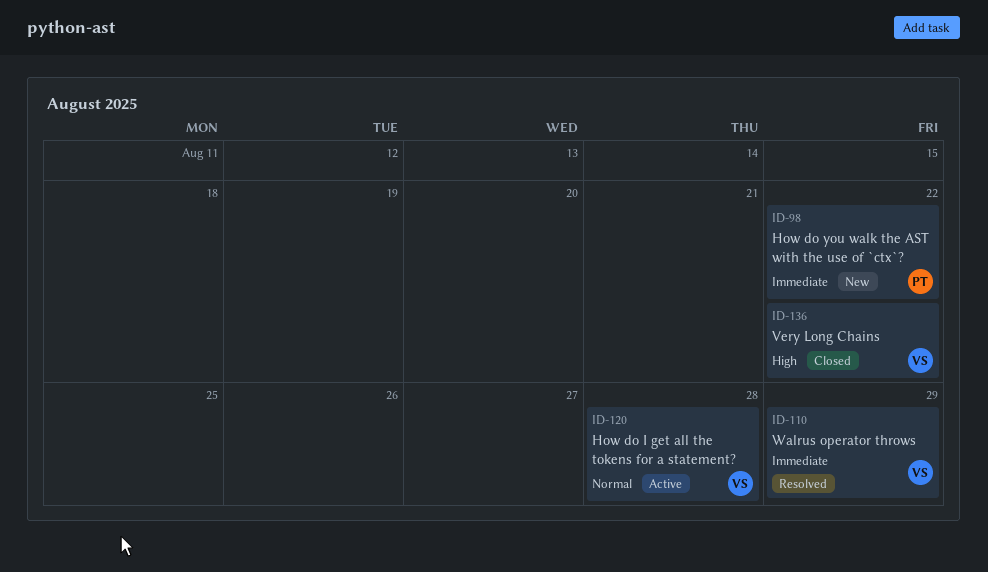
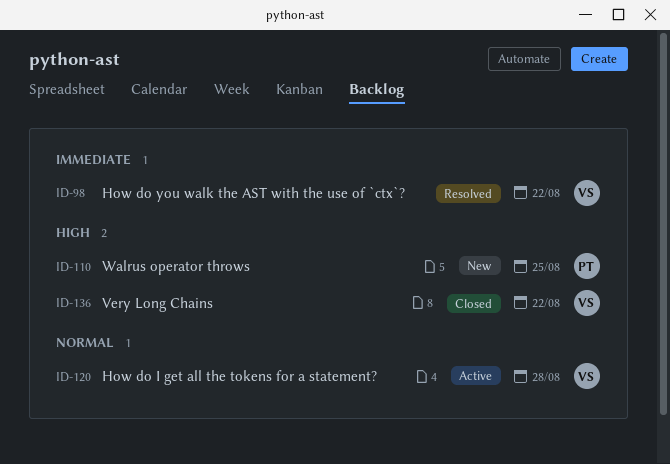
ID-98, status: New -> Resolved
ID-98, owner: PT -> VS
ID-110, status: Resolved -> New
ID-110, owner: VS -> PT
ID-110, priority: Immediate -> High
ID-110, due: Aug 29 -> Aug 25

